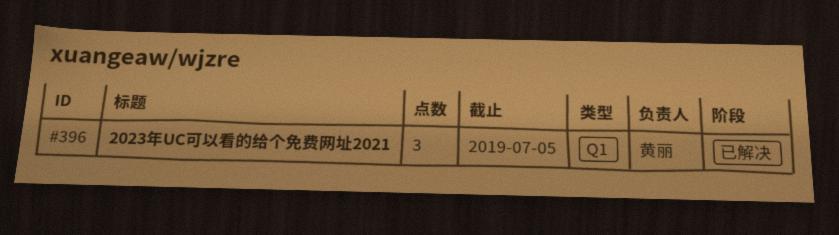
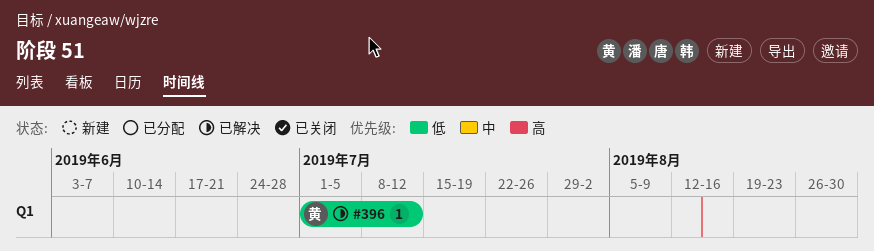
#396, estimate: 3 -> 1
#396, due: Jul 5 -> Jul 12

